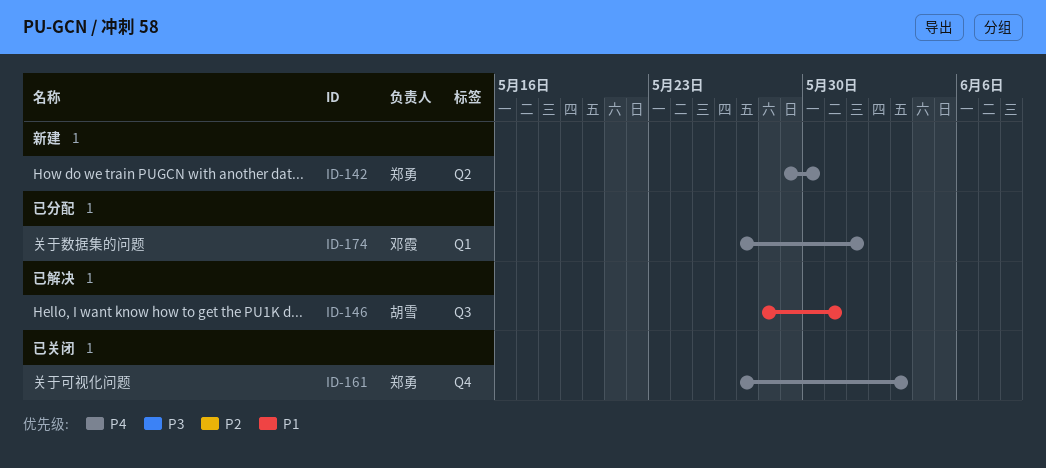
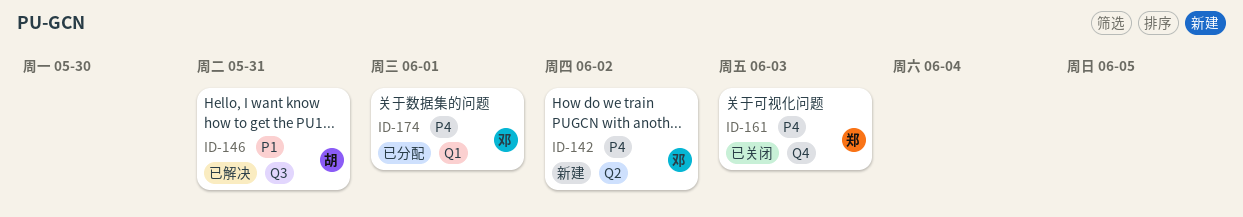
ID-142, owner: 郑勇 -> 邓霞
ID-142, due: May 30 -> Jun 2

